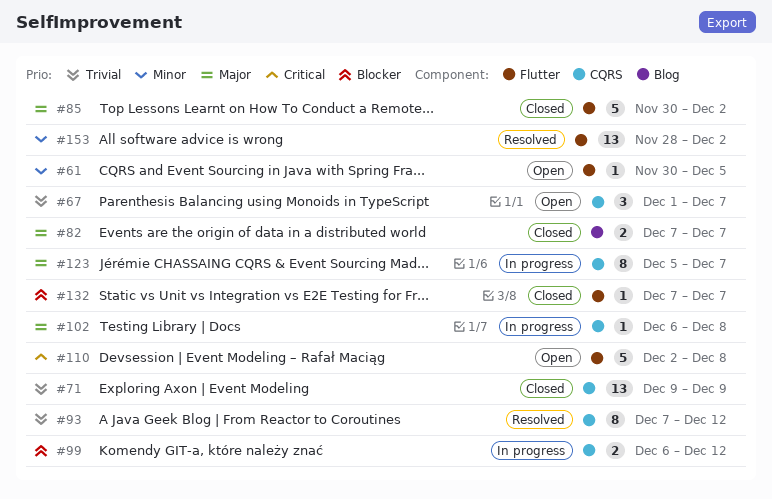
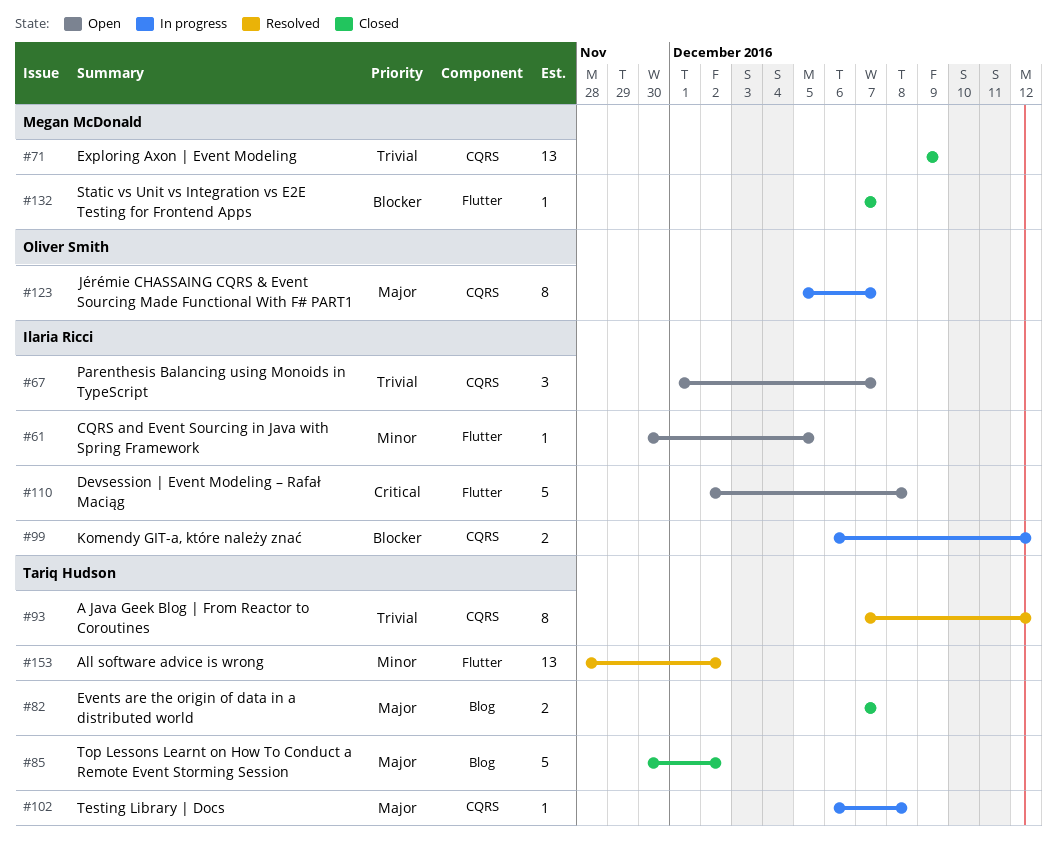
#85, label: Flutter -> Blog

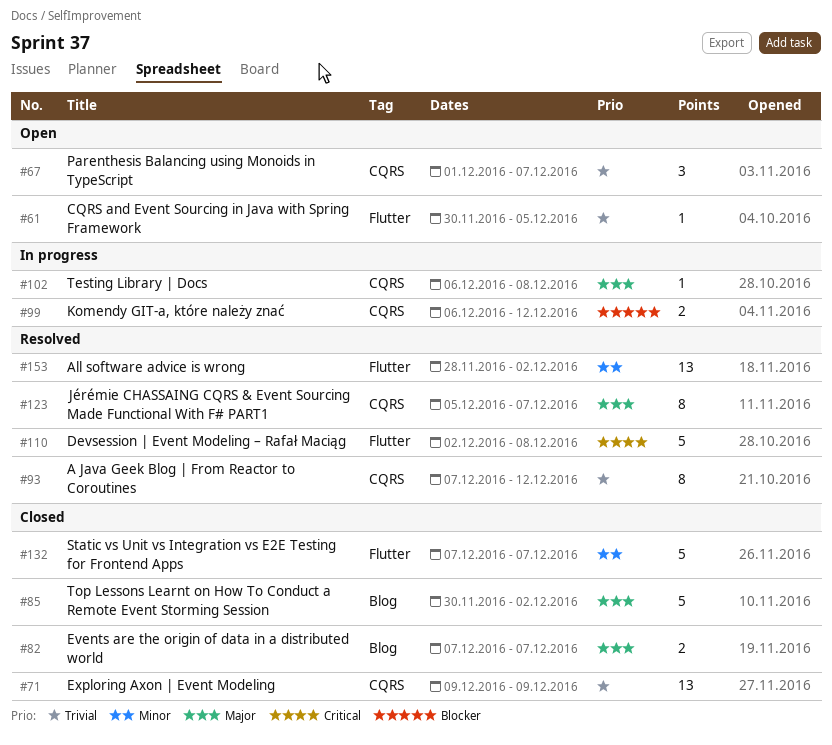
#61, priority: Minor -> Trivial
#110, status: Open -> Resolved
#123, status: In progress -> Resolved
#132, priority: Blocker -> Minor
#132, estimate: 1 -> 5

